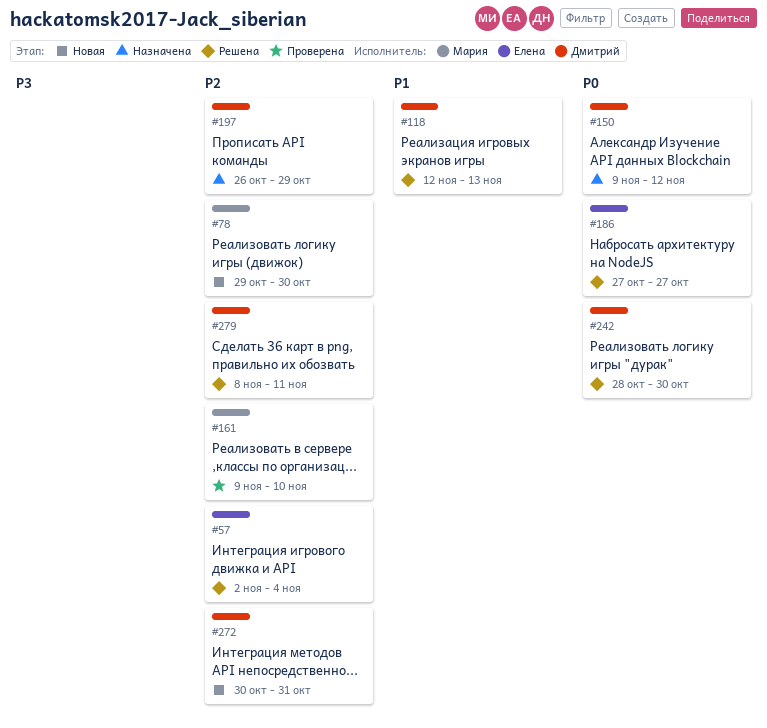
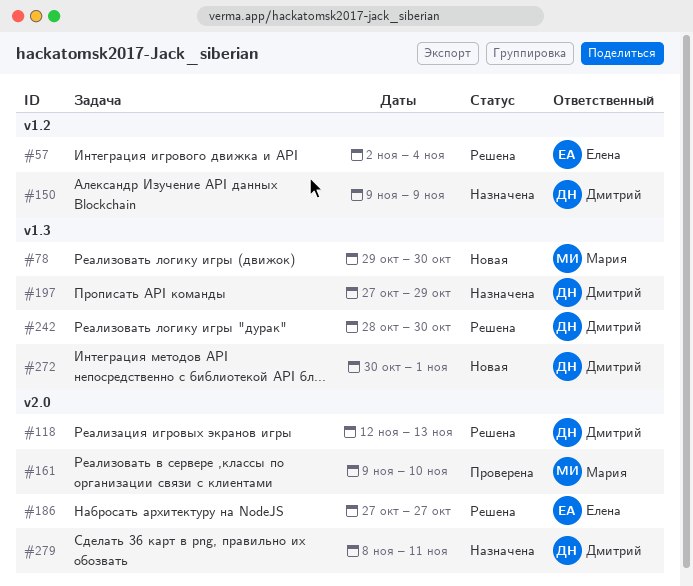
#150, due: Nov 12 -> Nov 9
#197, start: Oct 26 -> Oct 27
#272, due: Oct 31 -> Nov 1
#279, status: Решена -> Назначена

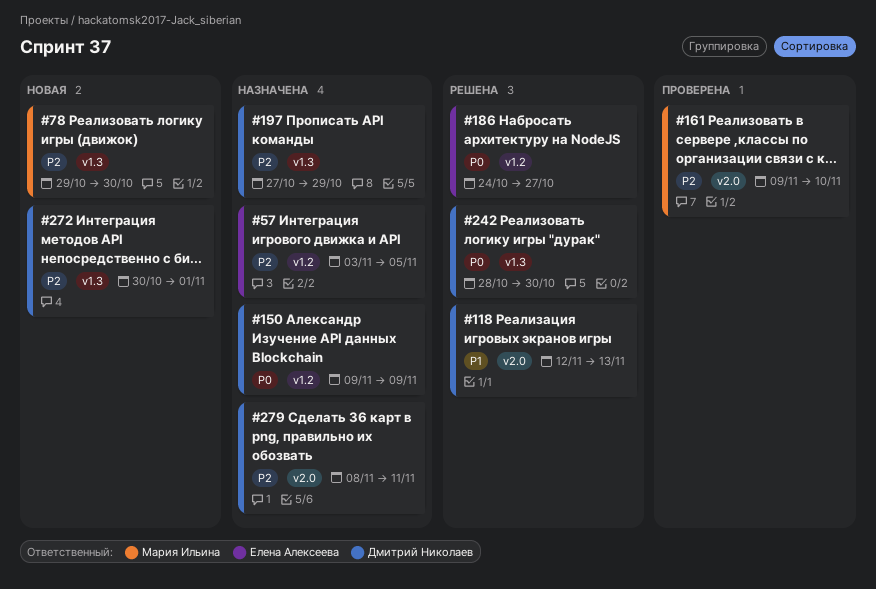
#57, status: Решена -> Назначена
#57, start: Nov 2 -> Nov 3
#57, due: Nov 4 -> Nov 5
#186, label: v2.0 -> v1.2
#186, start: Oct 27 -> Oct 24

